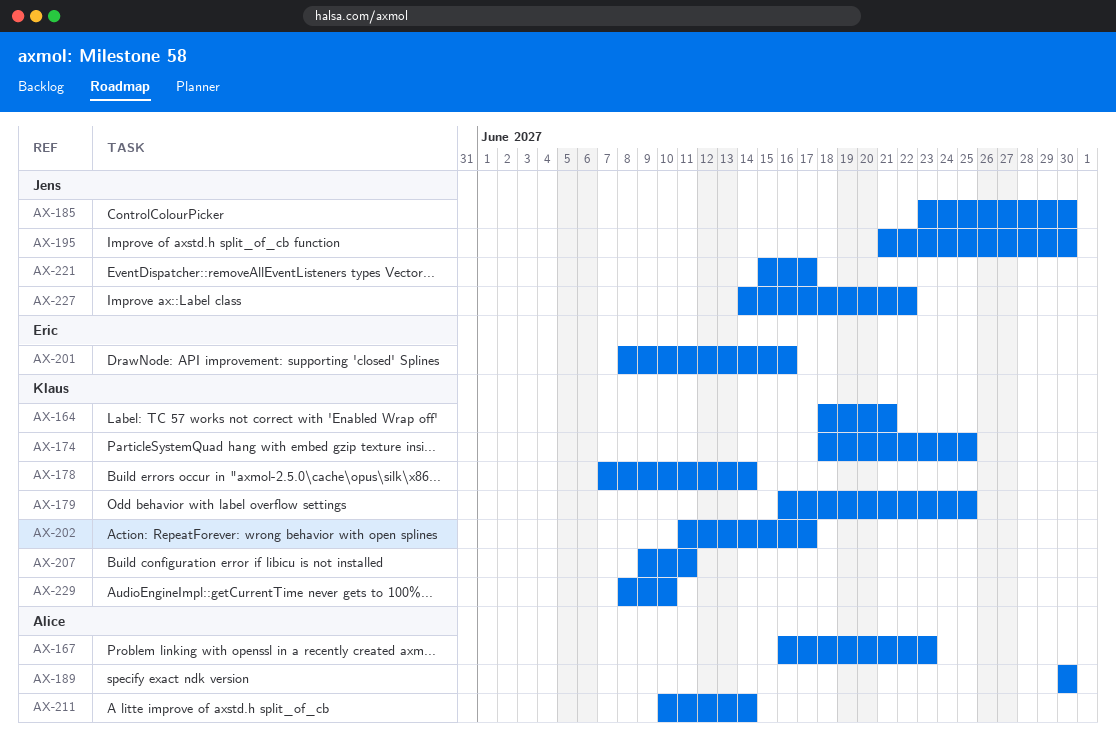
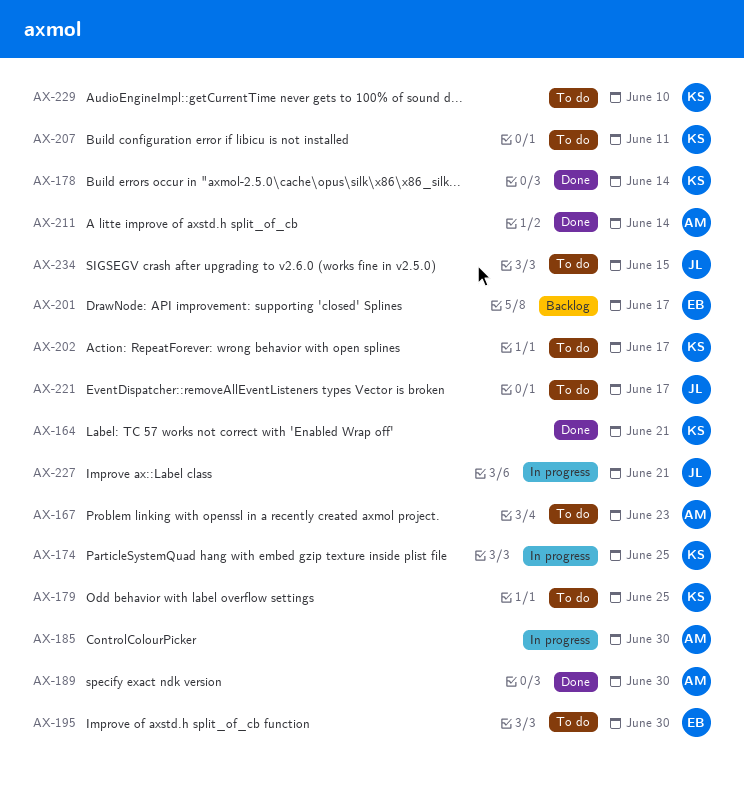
AX-185, owner: Jens -> Alice
AX-195, owner: Jens -> Eric
AX-201, due: Jun 16 -> Jun 17
AX-227, due: Jun 22 -> Jun 21
AX-234: none -> present

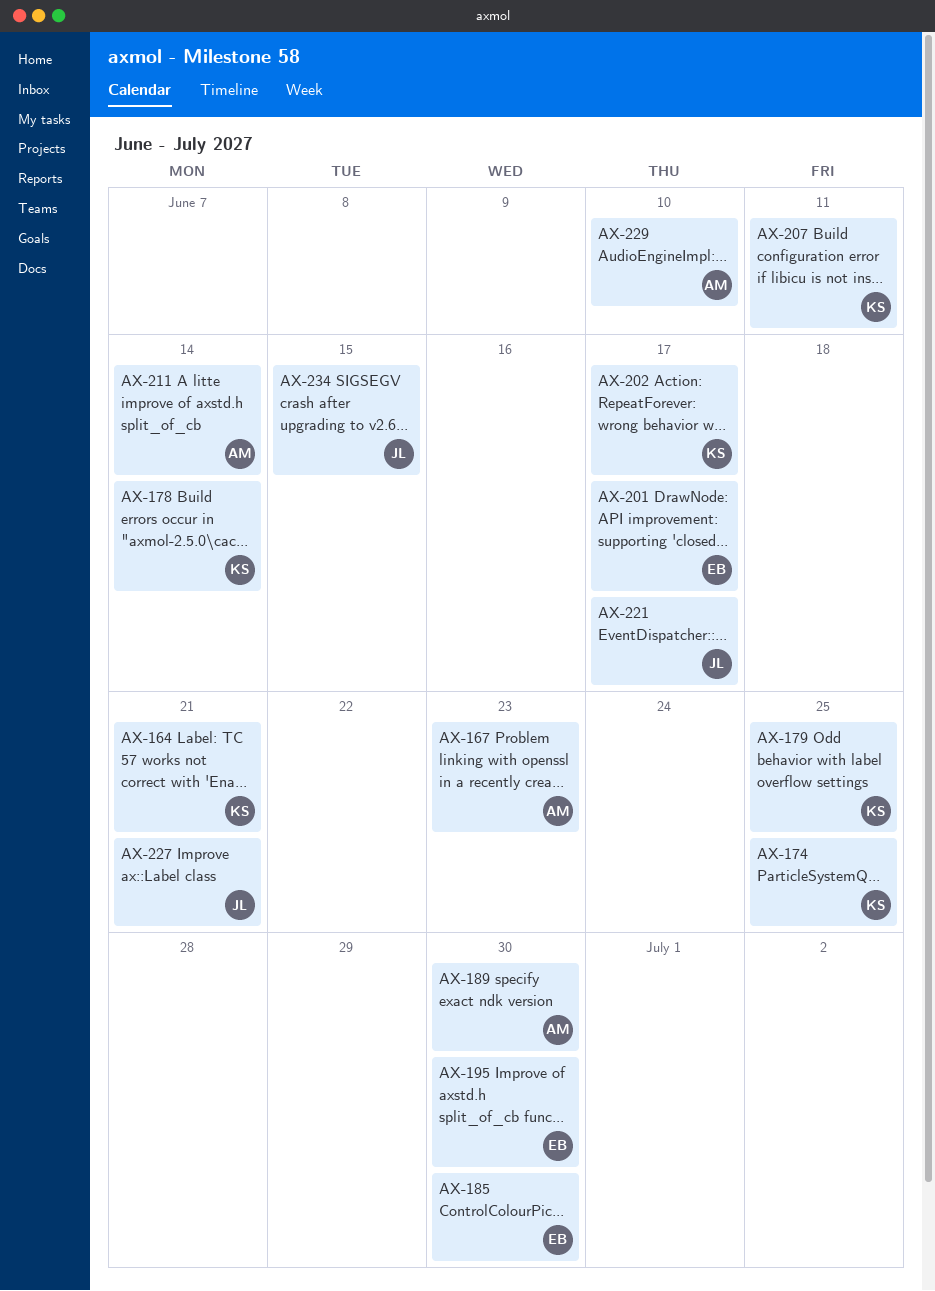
AX-185, owner: AM -> EB
AX-229, owner: KS -> AM

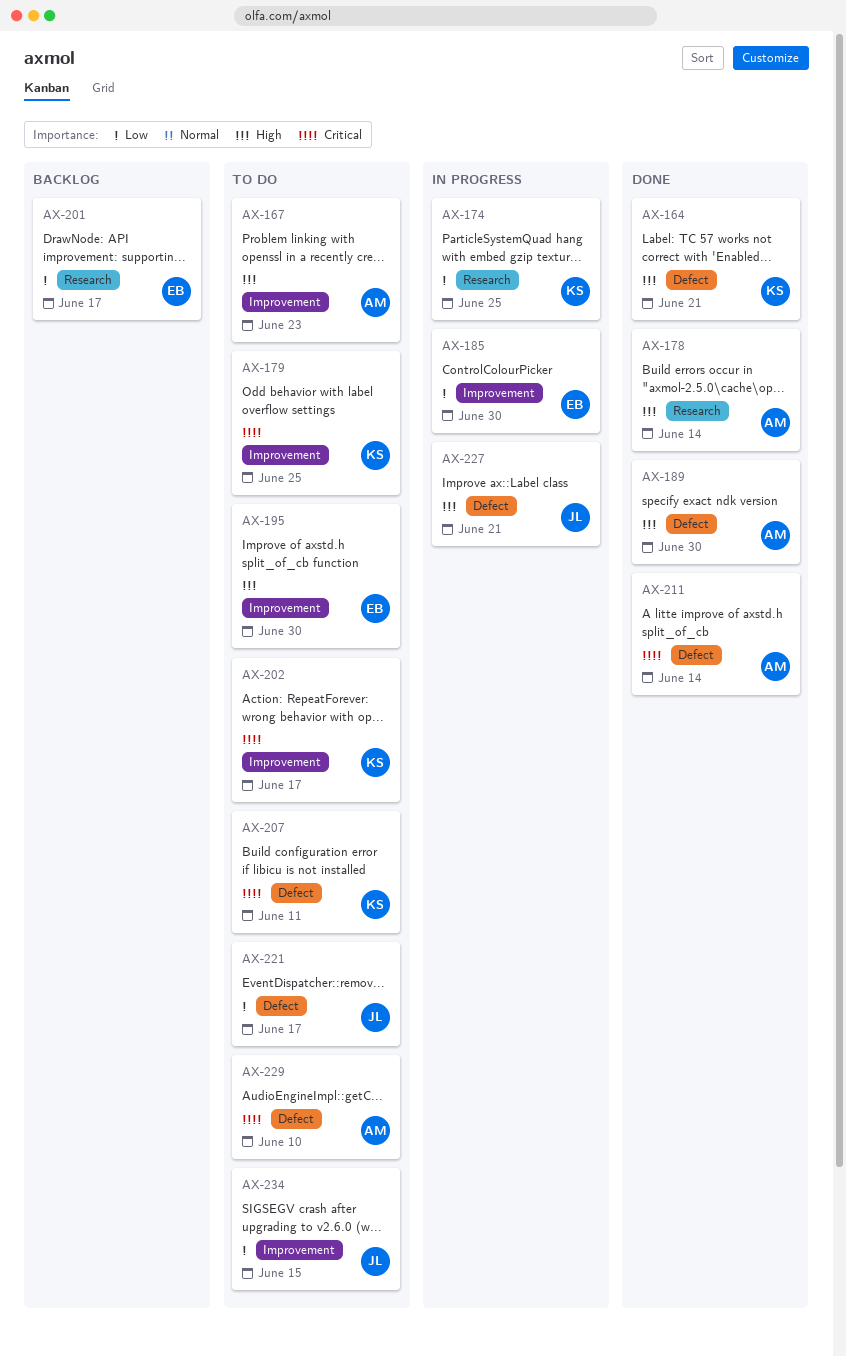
AX-178, owner: KS -> AM

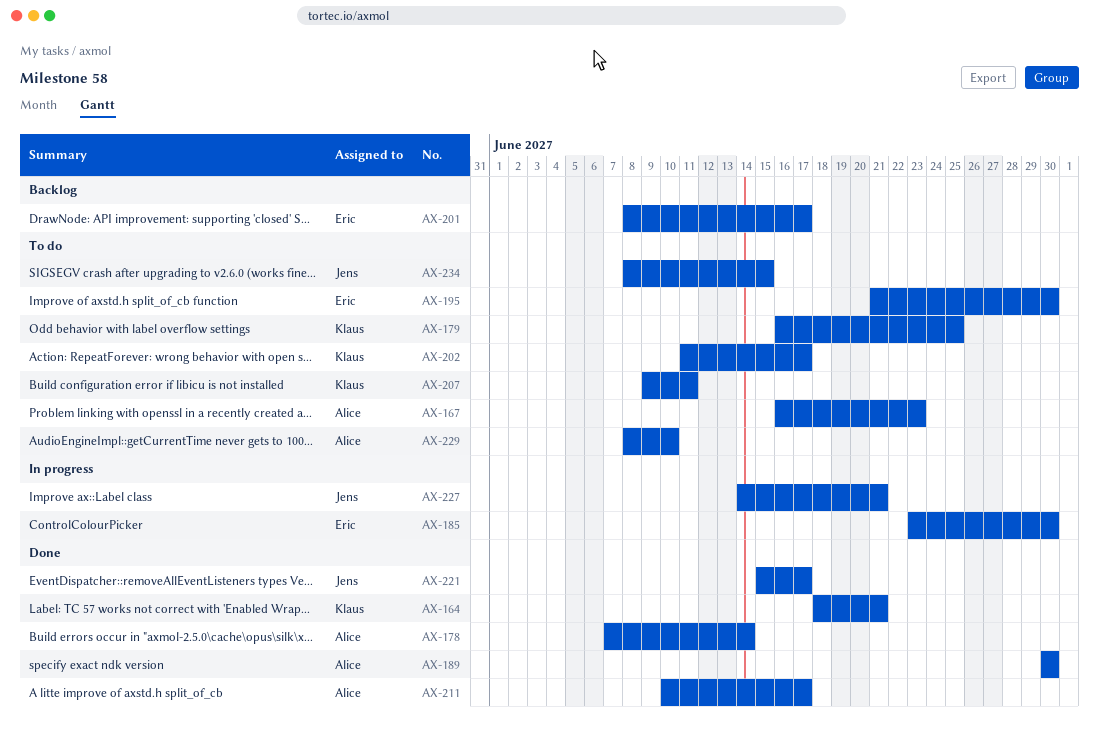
AX-174: present -> none
AX-211, due: Jun 14 -> Jun 17
AX-221, status: To do -> Done

